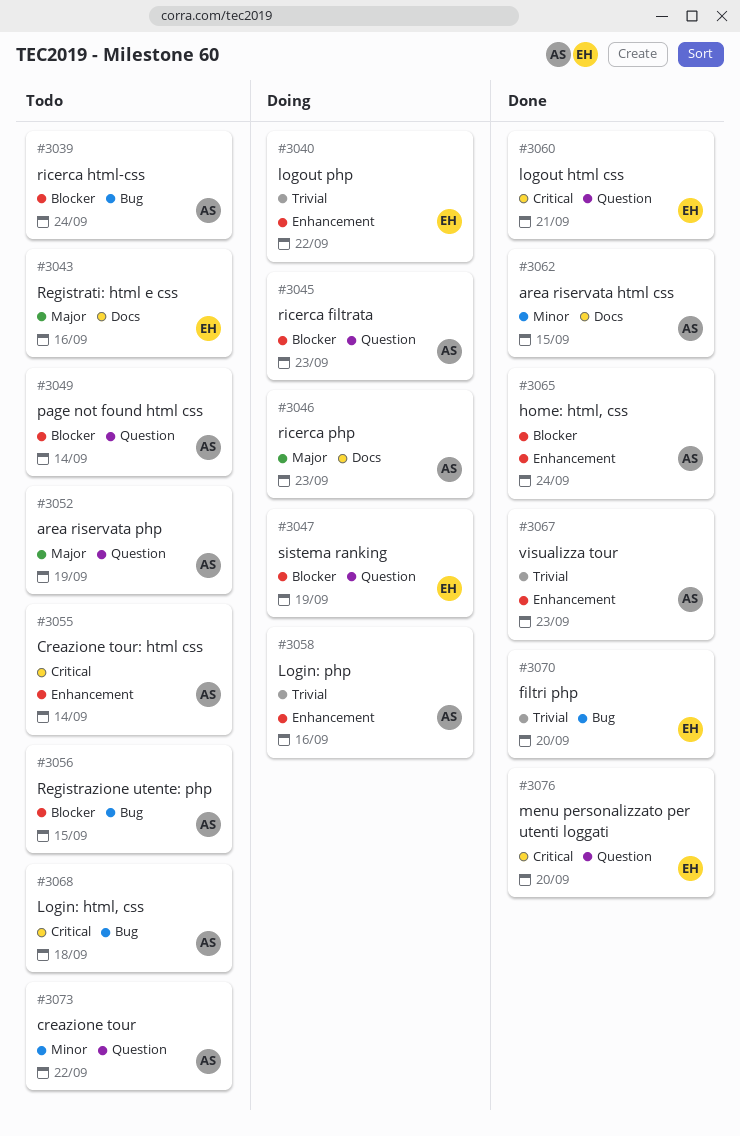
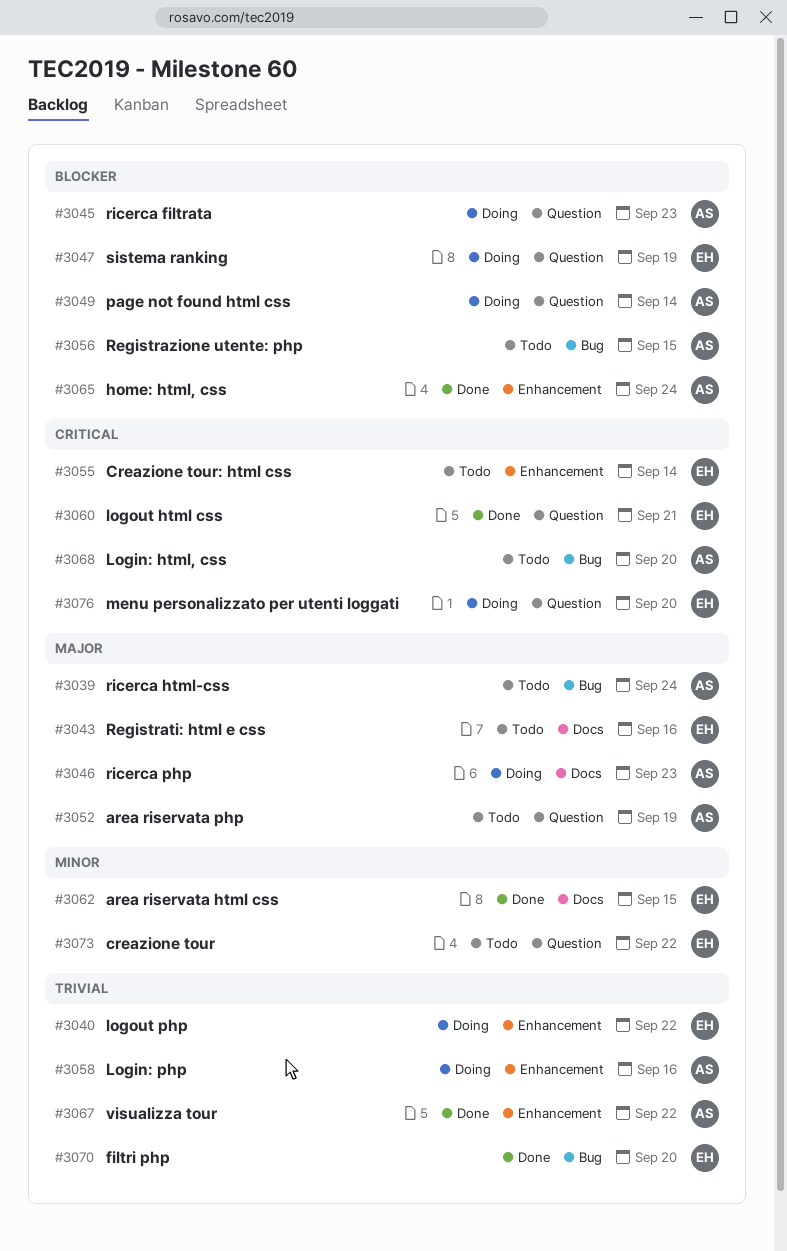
#3039, priority: Blocker -> Major
#3049, status: Todo -> Doing
#3055, owner: AS -> EH
#3062, owner: AS -> EH
#3067, due: Sep 23 -> Sep 22
#3068, due: Sep 18 -> Sep 20
#3073, owner: AS -> EH
#3076, status: Done -> Doing

